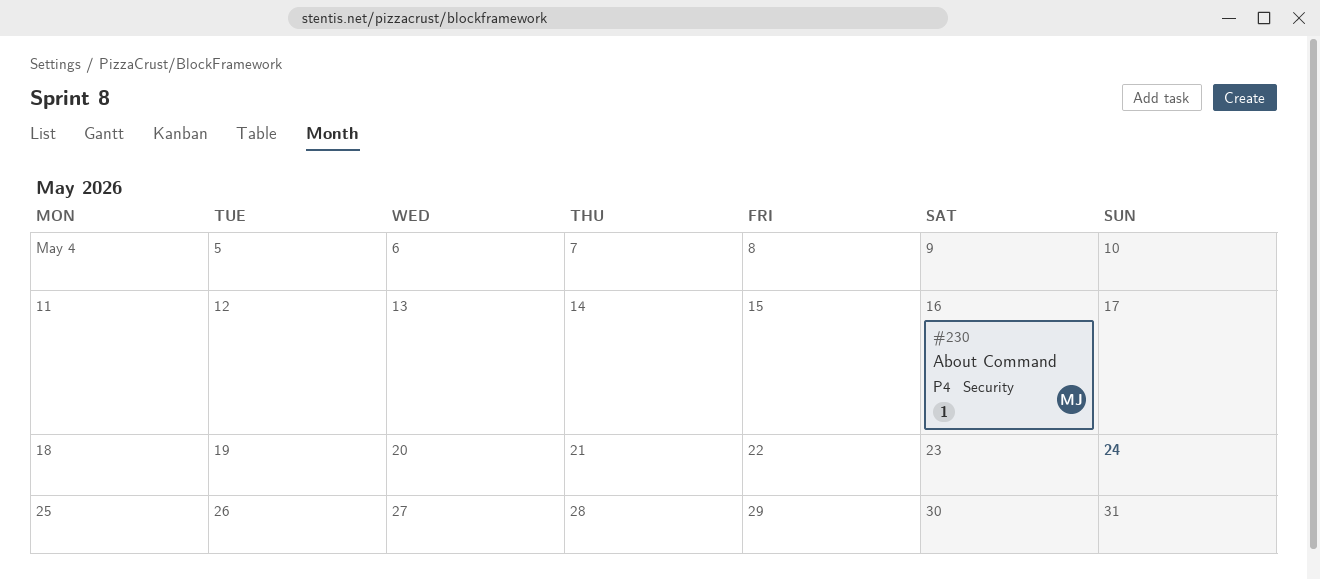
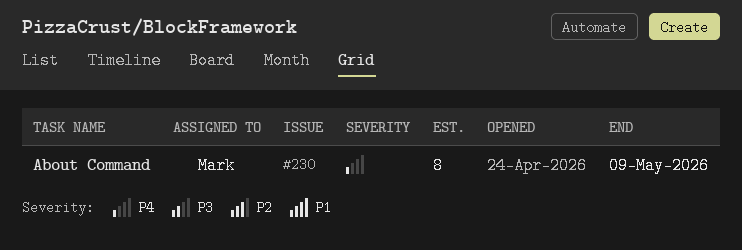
#230, estimate: 1 -> 8
#230, due: May 16 -> May 9

